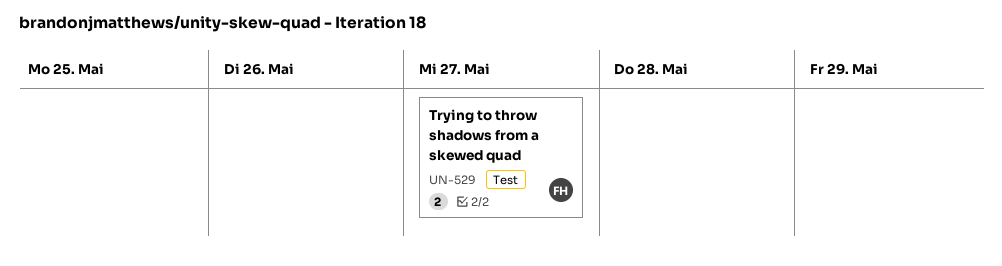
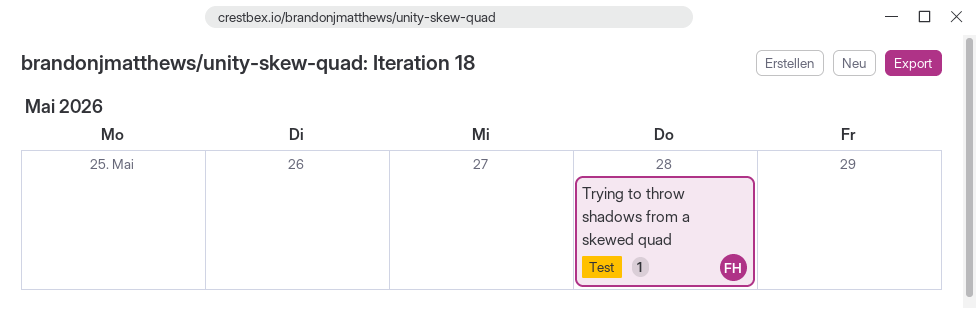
Trying to throw shadows from a skewed quad, estimate: 2 -> 1
Trying to throw shadows from a skewed quad, due: May 27 -> May 28

